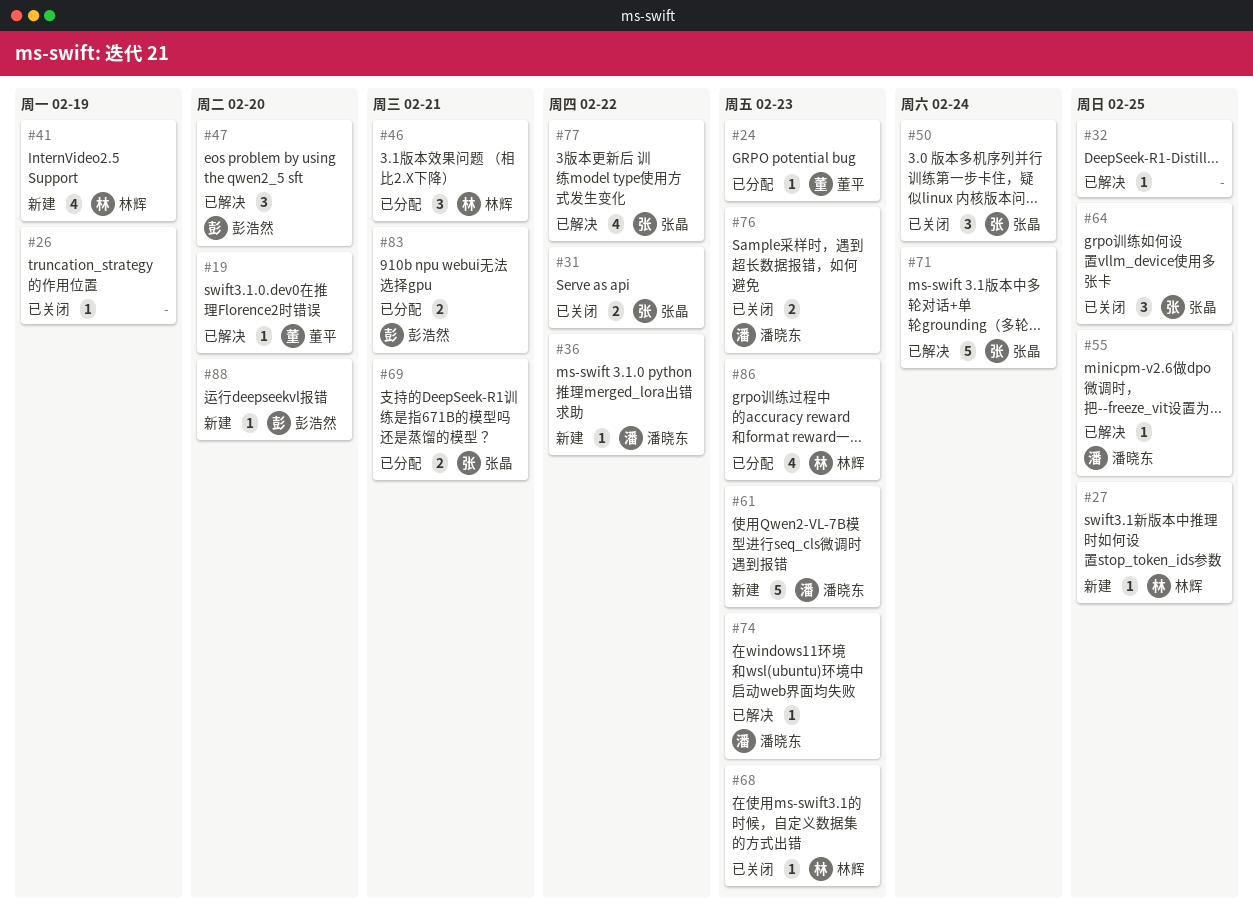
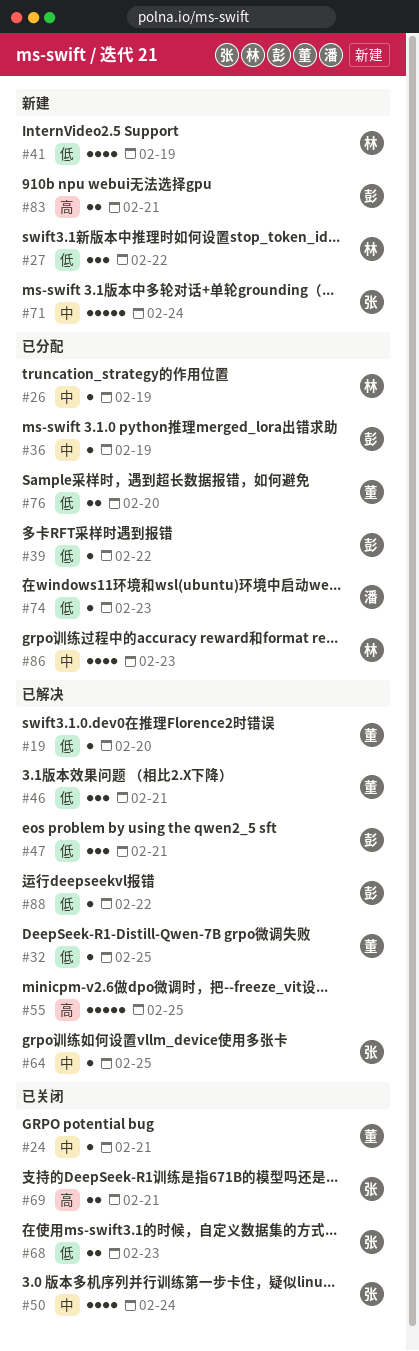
#24, status: 已分配 -> 已关闭
#24, due: Feb 23 -> Feb 21
#26, status: 已关闭 -> 已分配
#26, owner: none -> 林辉
#27, estimate: 1 -> 3
#27, due: Feb 25 -> Feb 22
#31: present -> none
#32, owner: none -> 董平
#36, status: 新建 -> 已分配
#36, owner: 潘晓东 -> 彭浩然
#36, due: Feb 22 -> Feb 19
#39: none -> present
#46, status: 已分配 -> 已解决
#46, owner: 林辉 -> 董平
#47, due: Feb 20 -> Feb 21
#50, estimate: 3 -> 4
#55, owner: 潘晓东 -> none
#55, estimate: 1 -> 5
#61: present -> none
#64, status: 已关闭 -> 已解决
#64, estimate: 3 -> 1
#68, owner: 林辉 -> 张晶
#68, estimate: 1 -> 2
#69, status: 已分配 -> 已关闭
#71, status: 已解决 -> 新建
#74, status: 已解决 -> 已分配
#76, status: 已关闭 -> 已分配
#76, owner: 潘晓东 -> 董平
#76, due: Feb 23 -> Feb 20
#77: present -> none
#83, status: 已分配 -> 新建
#88, status: 新建 -> 已解决
#88, due: Feb 20 -> Feb 22

